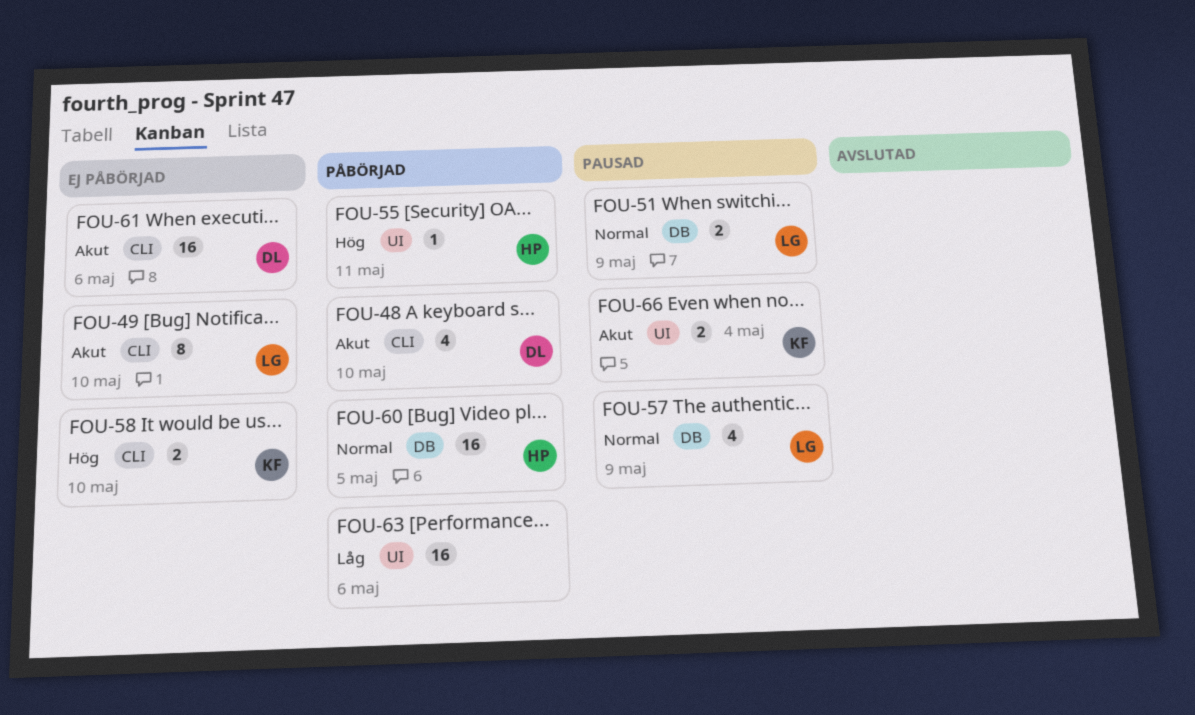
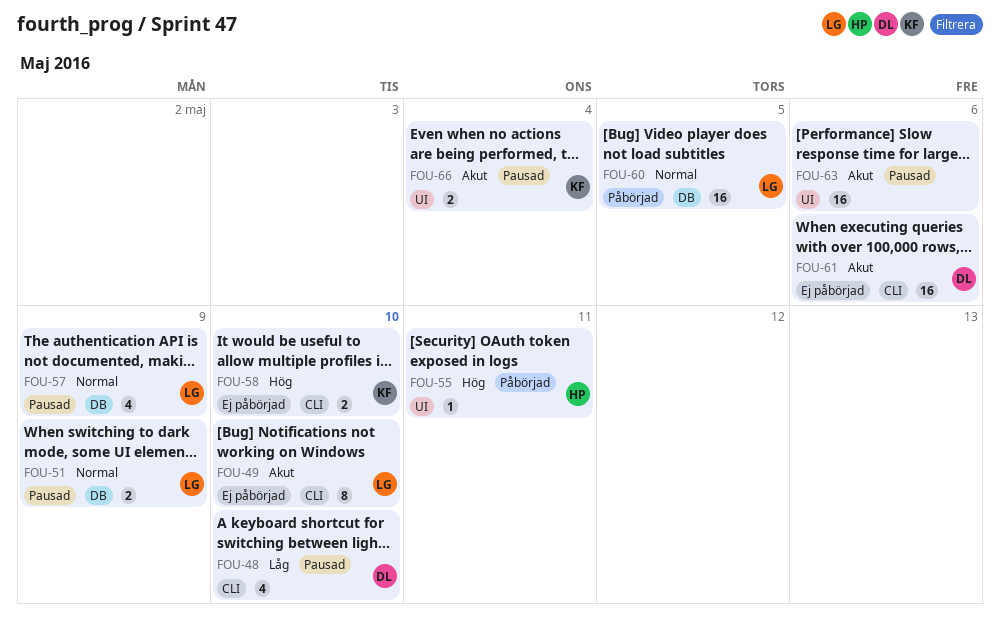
FOU-48, status: Påbörjad -> Pausad
FOU-48, priority: Akut -> Låg
FOU-60, owner: HP -> LG
FOU-63, status: Påbörjad -> Pausad
FOU-63, priority: Låg -> Akut

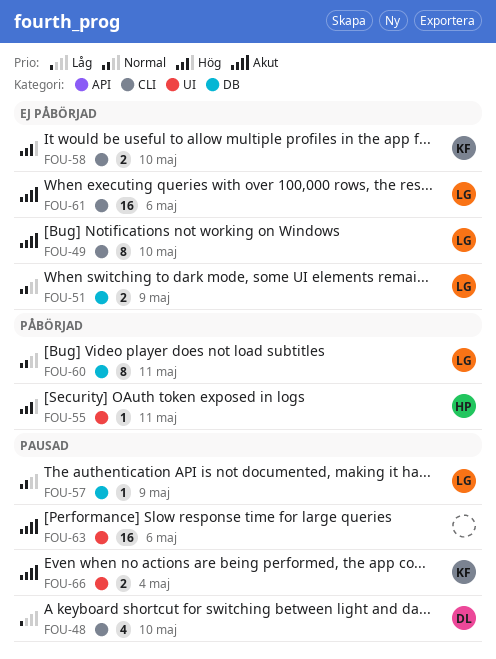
FOU-51, status: Pausad -> Ej påbörjad
FOU-57, estimate: 4 -> 1
FOU-60, estimate: 16 -> 8
FOU-60, due: May 5 -> May 11
FOU-61, owner: DL -> LG

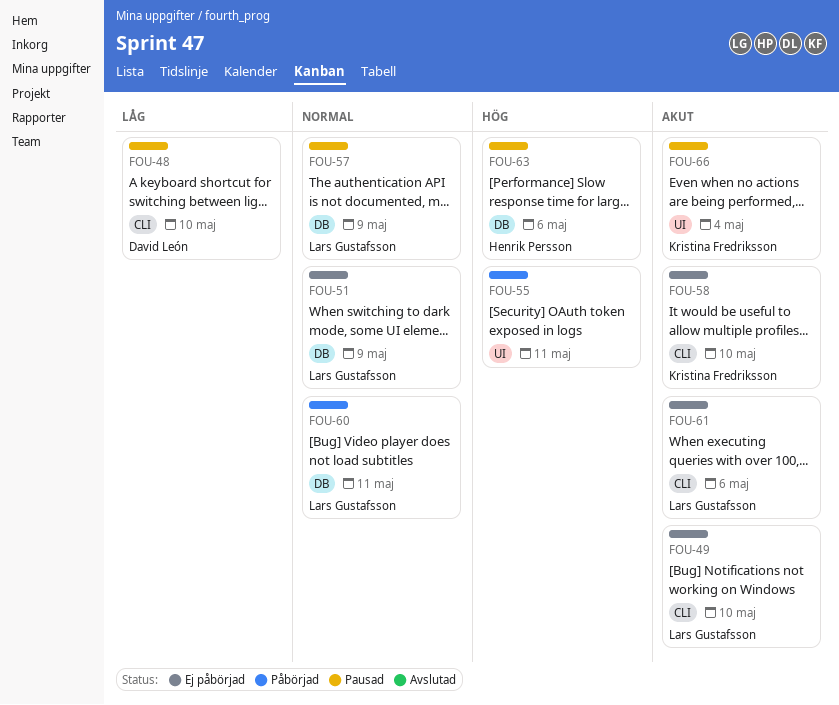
FOU-55, owner: Henrik Persson -> none
FOU-58, priority: Hög -> Akut
FOU-63, owner: none -> Henrik Persson
FOU-63, priority: Akut -> Hög
FOU-63, label: UI -> DB

